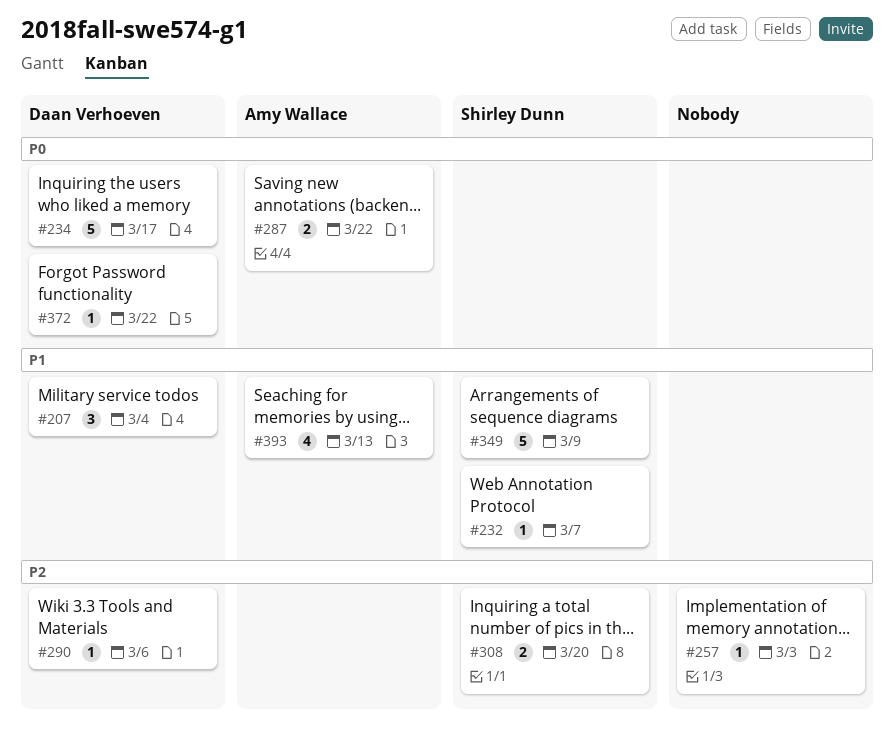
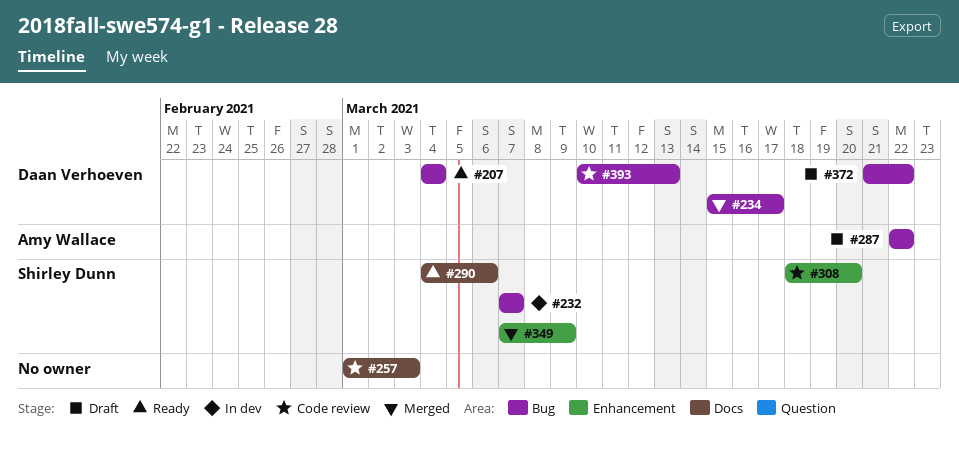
#290, owner: Daan Verhoeven -> Shirley Dunn
#393, owner: Amy Wallace -> Daan Verhoeven

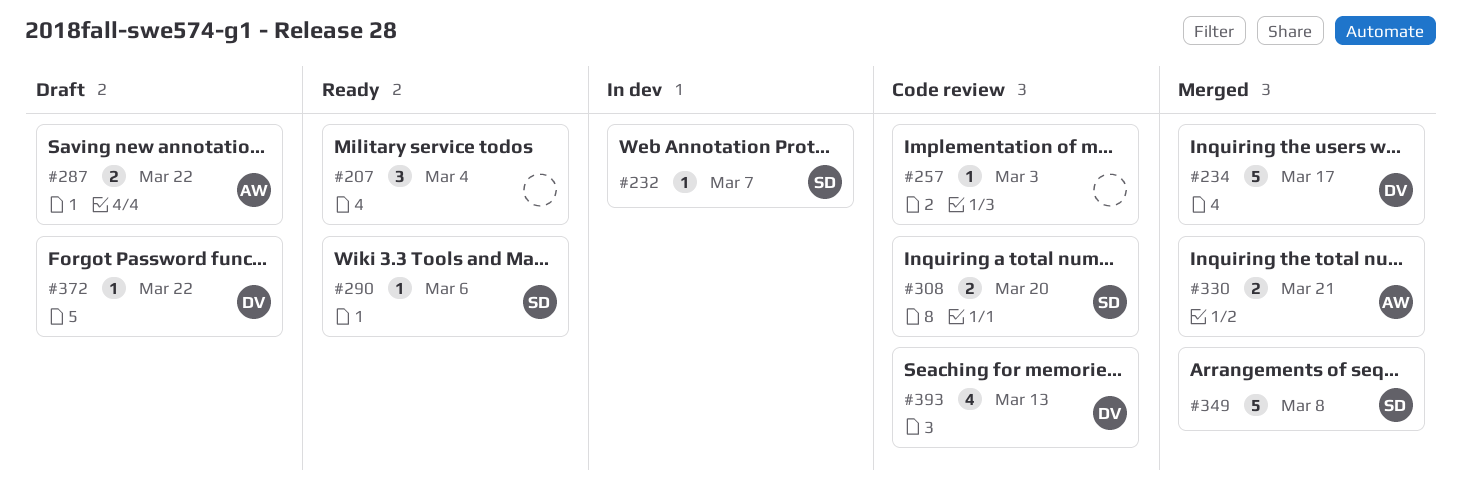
#207, owner: Daan Verhoeven -> none
#330: none -> present
#349, due: Mar 9 -> Mar 8

